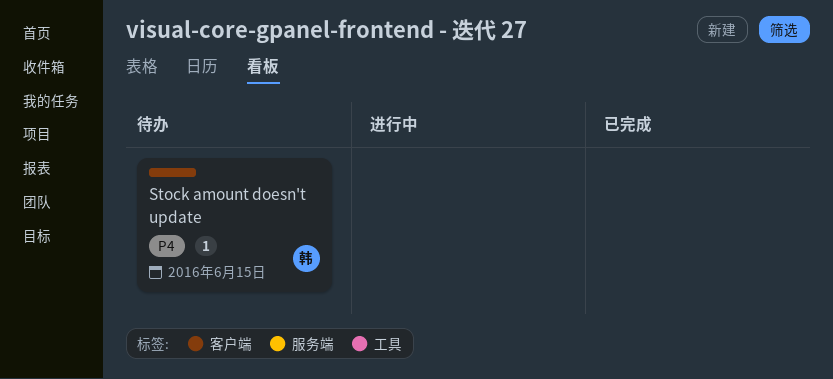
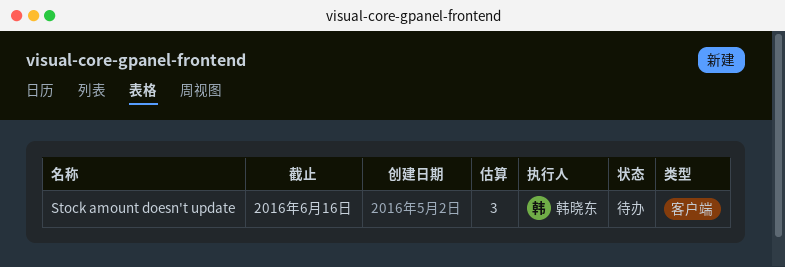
Stock amount doesn't update, estimate: 1 -> 3
Stock amount doesn't update, due: Jun 15 -> Jun 16

